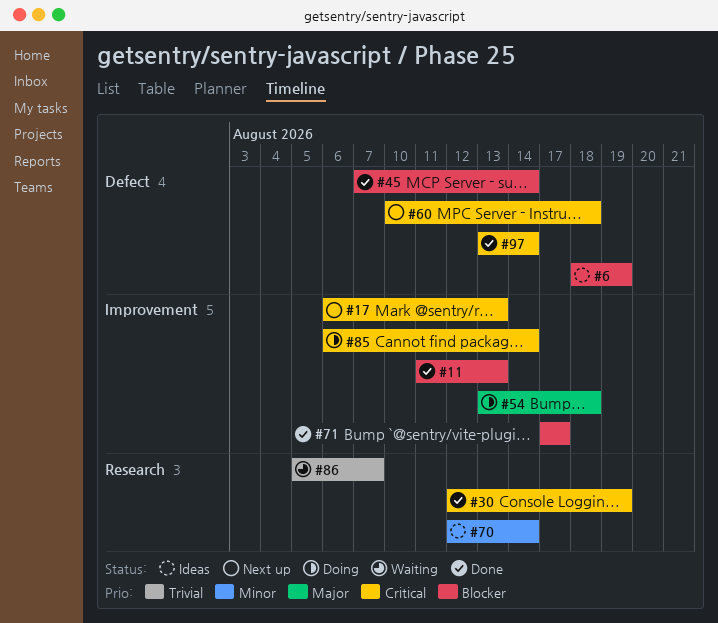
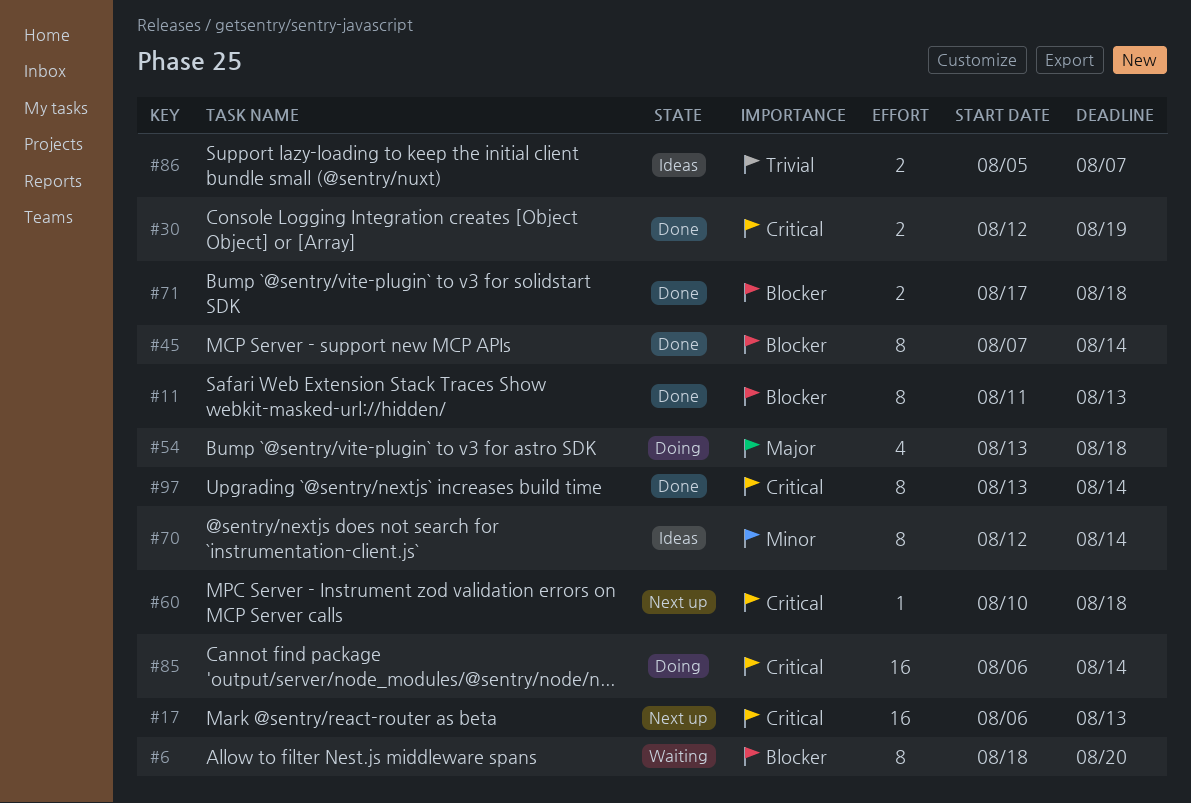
#6, status: Ideas -> Waiting
#6, due: Aug 19 -> Aug 20
#71, due: Aug 17 -> Aug 18
#86, status: Waiting -> Ideas

